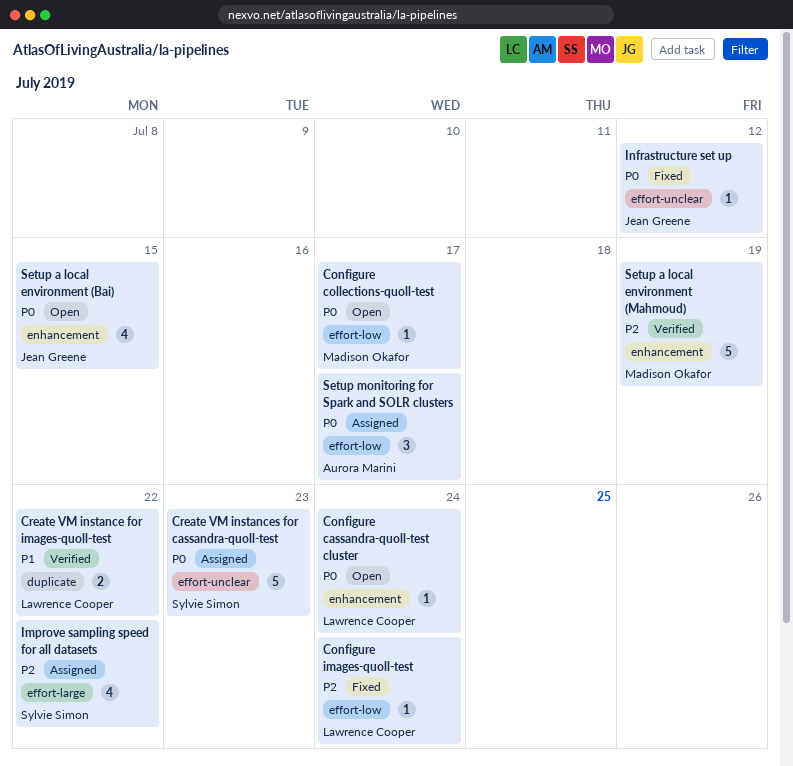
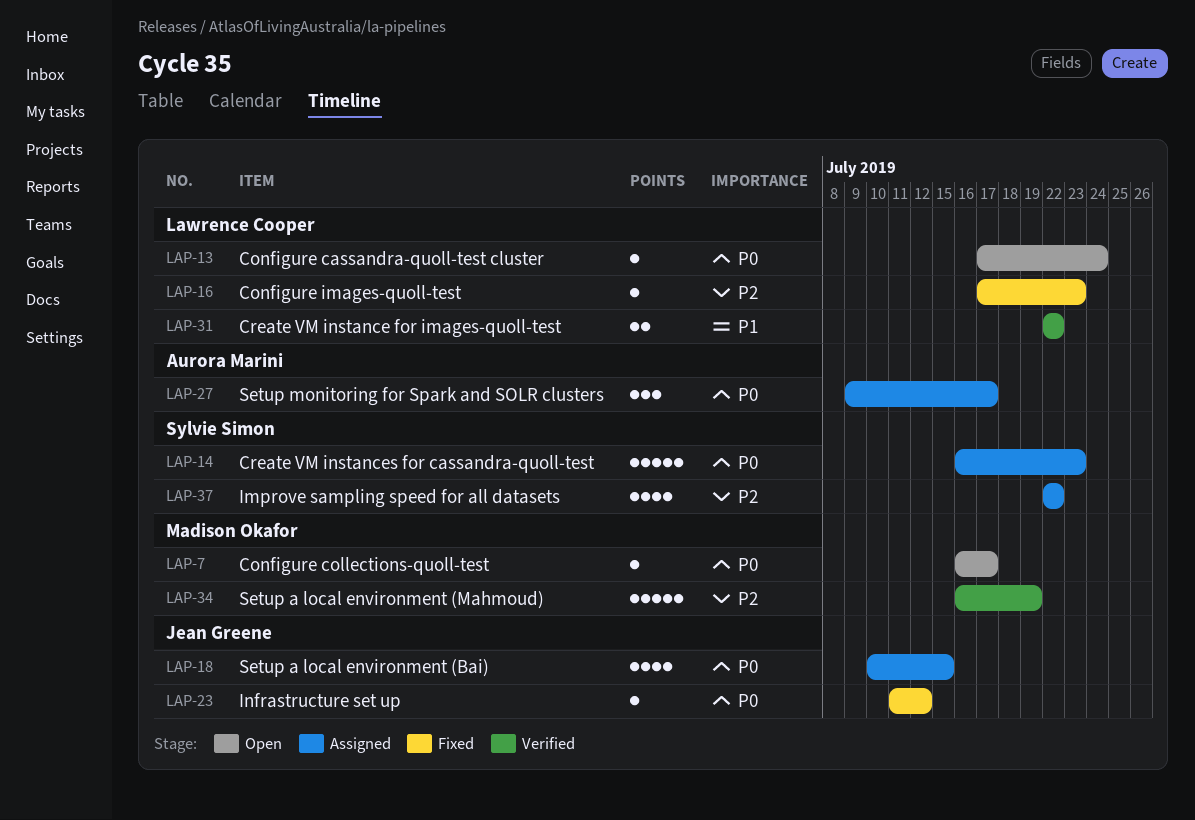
Configure images-quoll-test, due: Jul 24 -> Jul 23
Setup a local environment (Bai), status: Open -> Assigned

